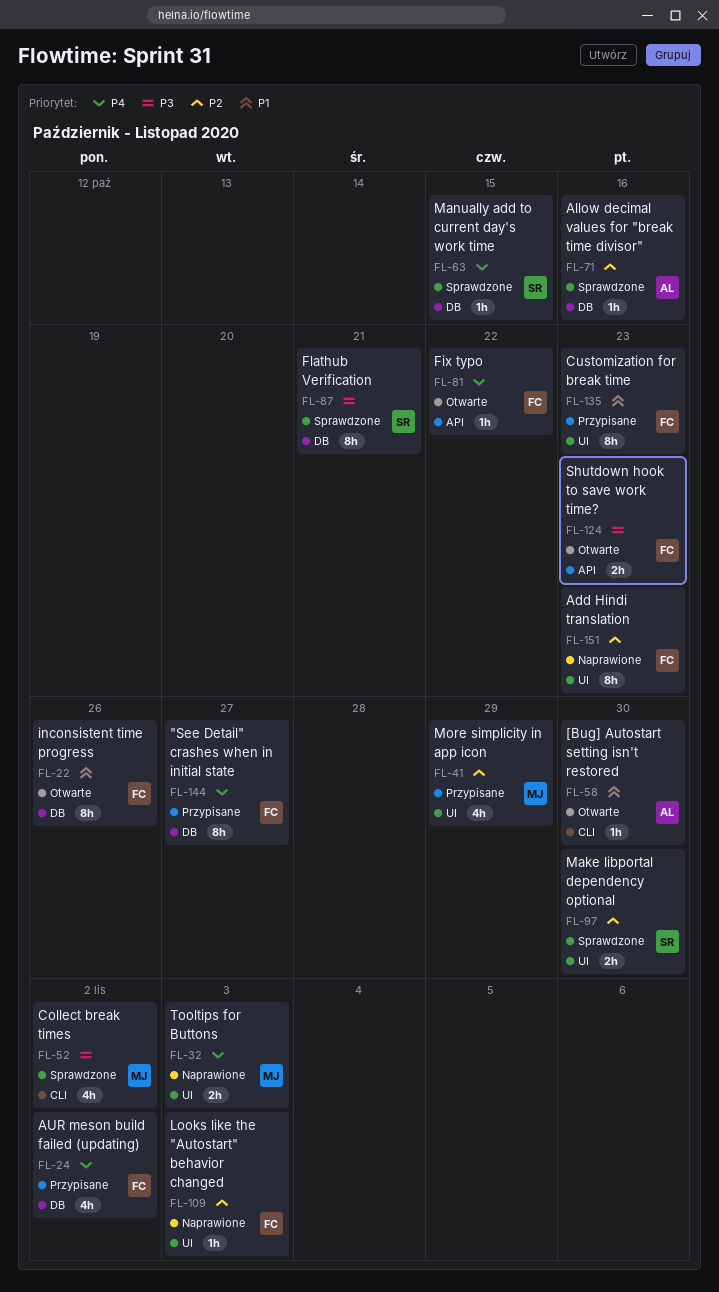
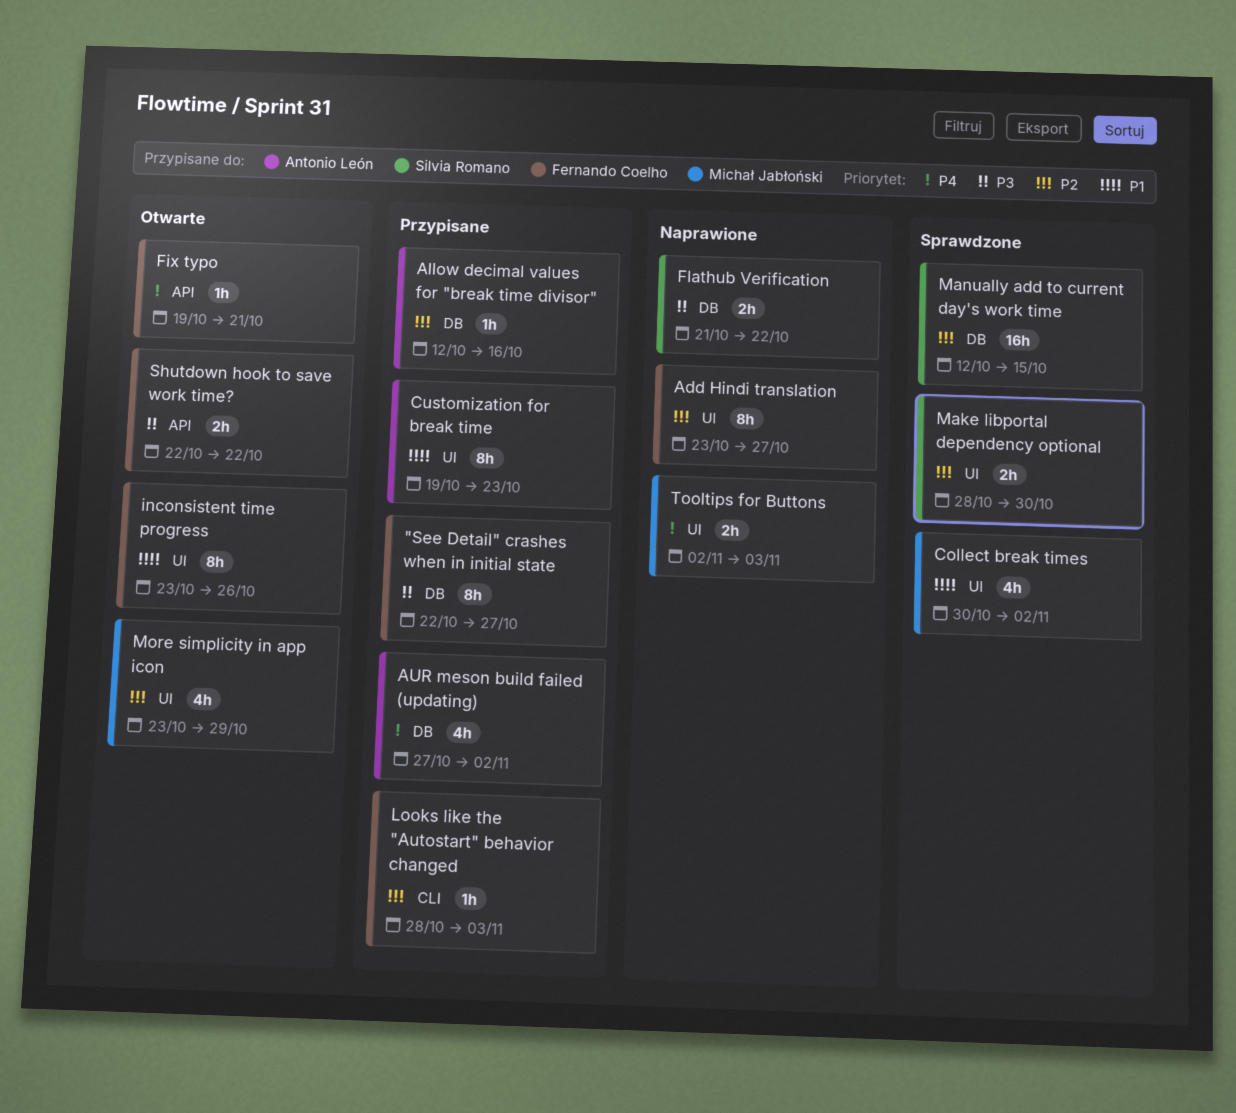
"See Detail" crashes when in initial state, priority: P4 -> P3
[Bug] Autostart setting isn't restored: present -> none
Add Hindi translation, due: Oct 23 -> Oct 27
Allow decimal values for "break time divisor", status: Sprawdzone -> Przypisane
AUR meson build failed (updating), owner: Fernando Coelho -> Antonio León
Collect break times, priority: P3 -> P1
Collect break times, label: CLI -> UI
Customization for break time, owner: Fernando Coelho -> Antonio León
Fix typo, due: Oct 22 -> Oct 21
Flathub Verification, status: Sprawdzone -> Naprawione
Flathub Verification, estimate: 8h -> 2h
Flathub Verification, due: Oct 21 -> Oct 22
inconsistent time progress, label: DB -> UI
Looks like the "Autostart" behavior changed, status: Naprawione -> Przypisane
Looks like the "Autostart" behavior changed, label: UI -> CLI
Manually add to current day's work time, priority: P4 -> P2
Manually add to current day's work time, estimate: 1h -> 16h
More simplicity in app icon, status: Przypisane -> Otwarte
Shutdown hook to save work time?, due: Oct 23 -> Oct 22

